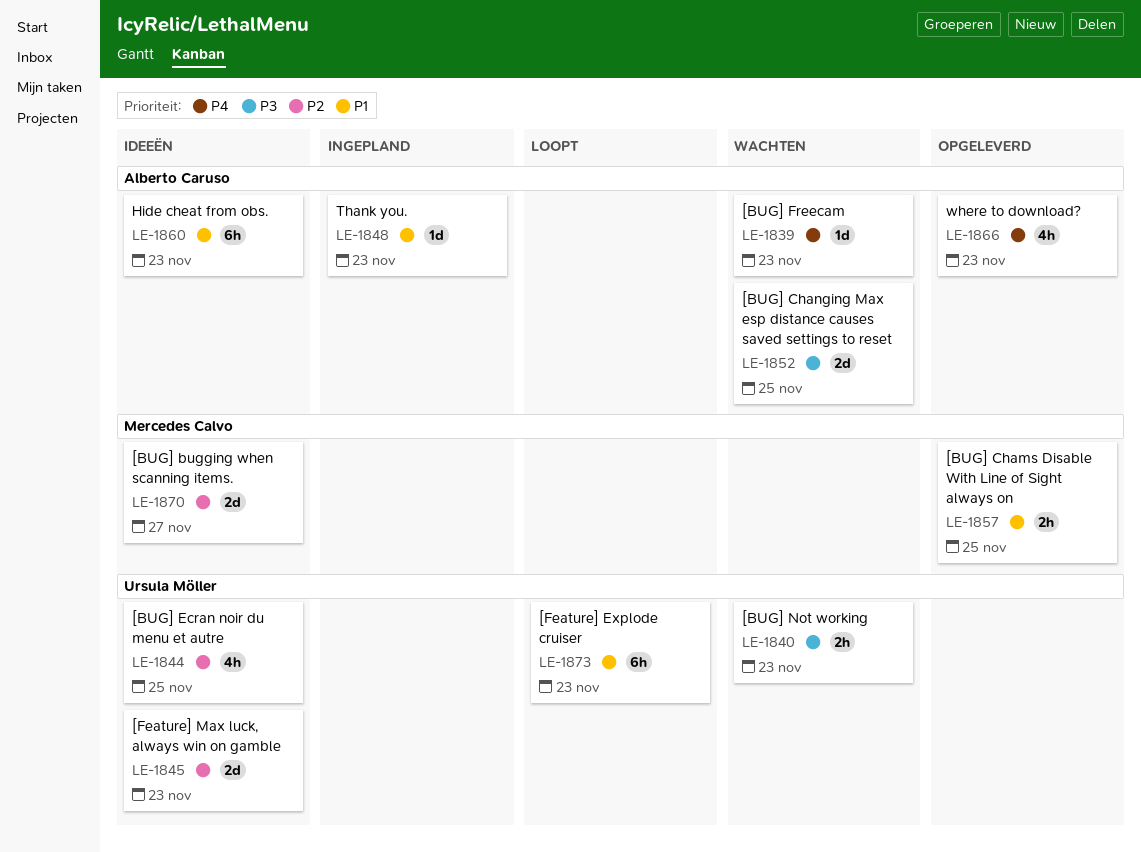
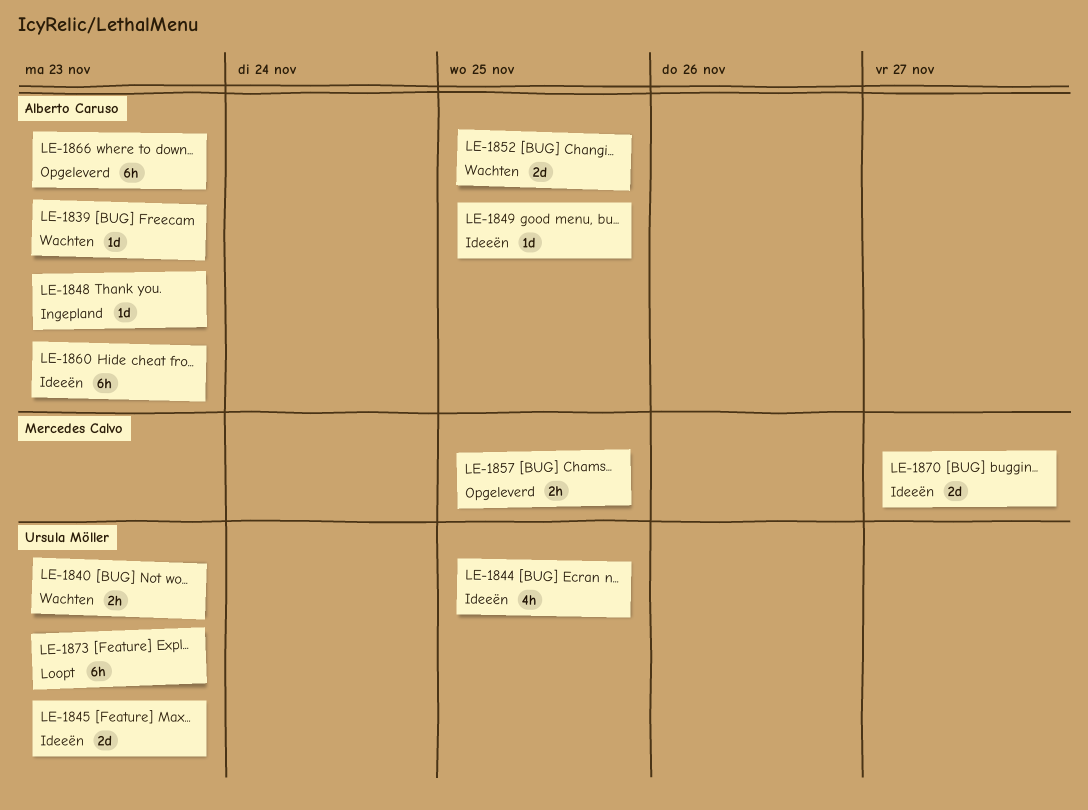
LE-1849: none -> present
LE-1866, estimate: 4h -> 6h

